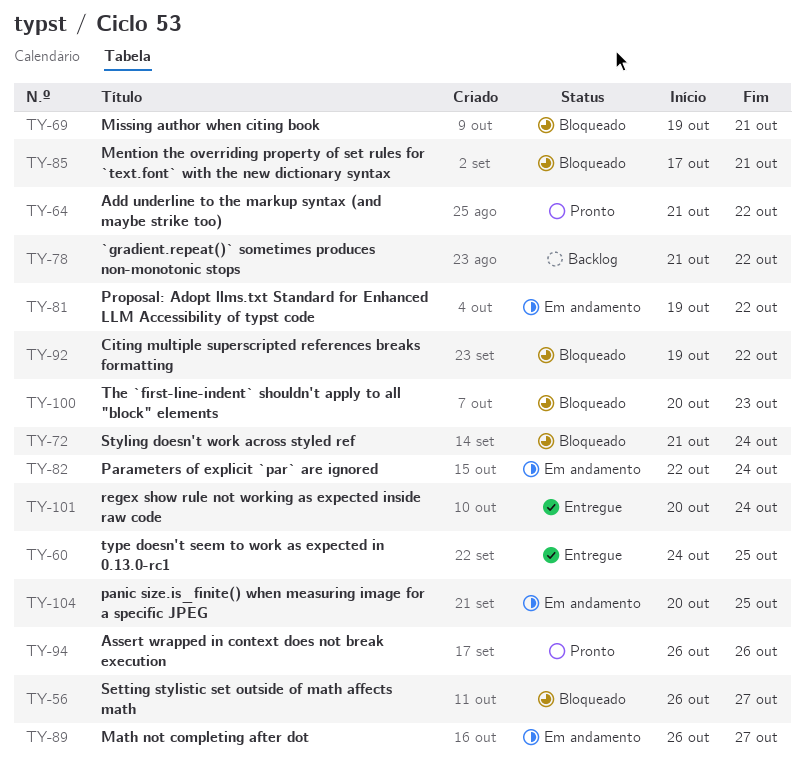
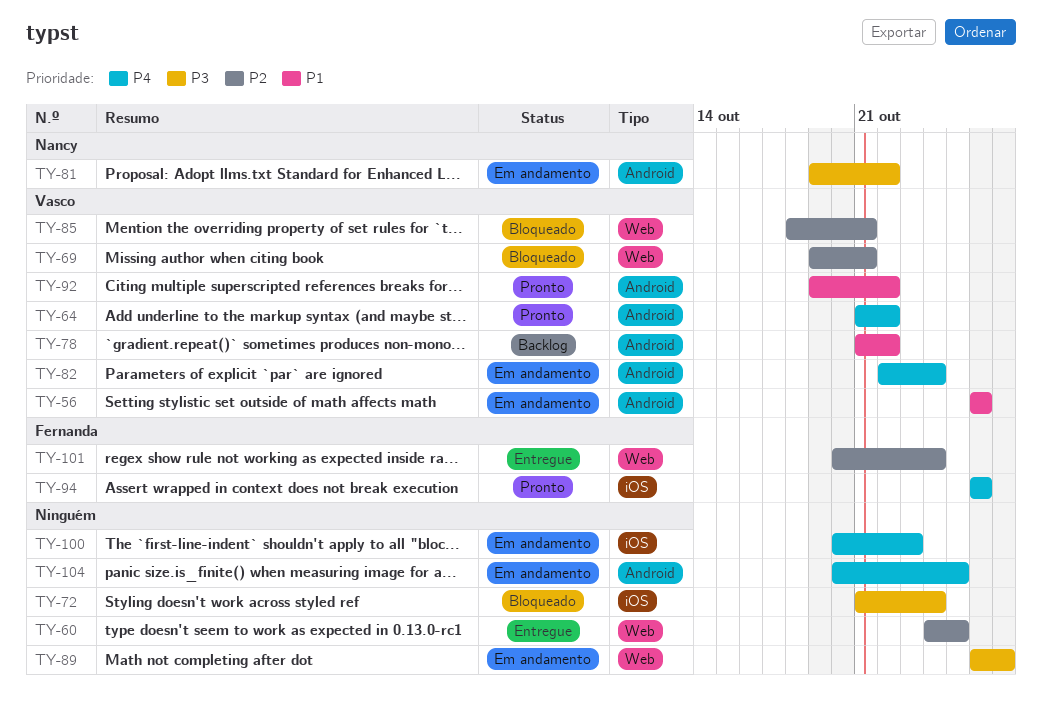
TY-56, status: Bloqueado -> Em andamento
TY-56, due: Oct 27 -> Oct 26
TY-85, start: Oct 17 -> Oct 18
TY-92, status: Bloqueado -> Pronto
TY-100, status: Bloqueado -> Em andamento

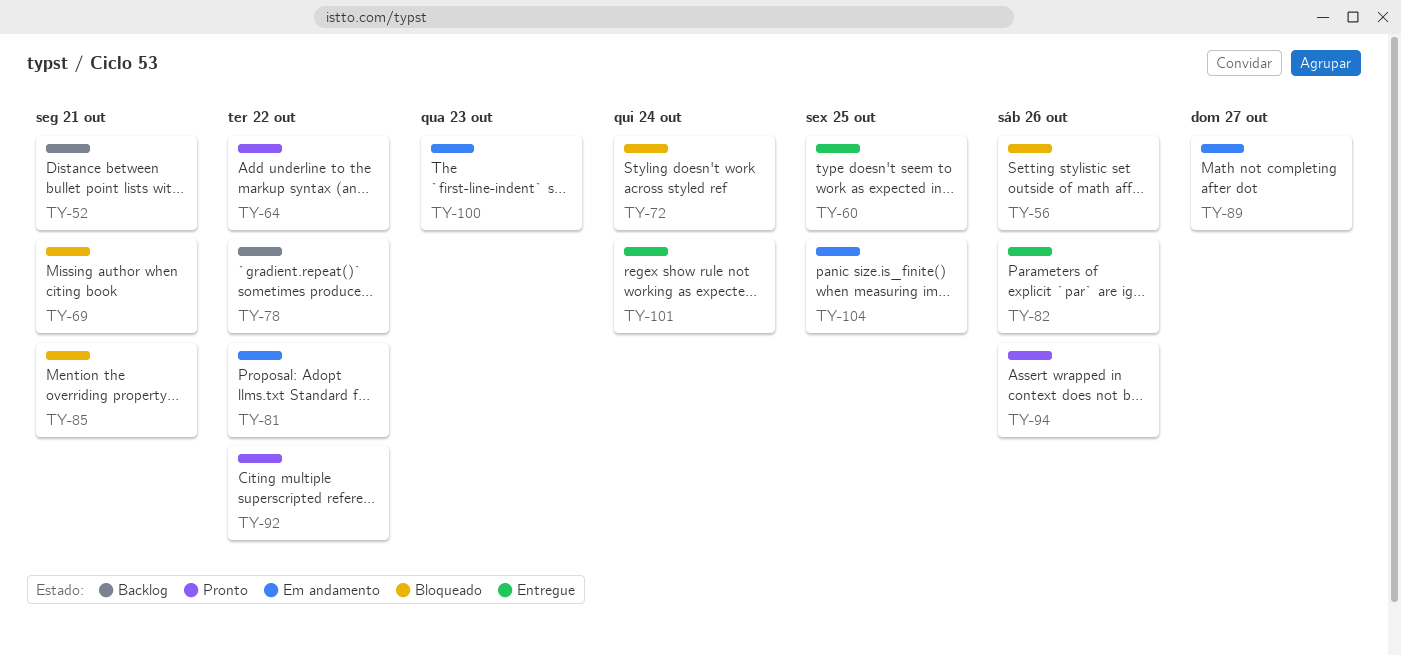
TY-52: none -> present
TY-56, status: Em andamento -> Bloqueado
TY-82, status: Em andamento -> Entregue
TY-82, due: Oct 24 -> Oct 26

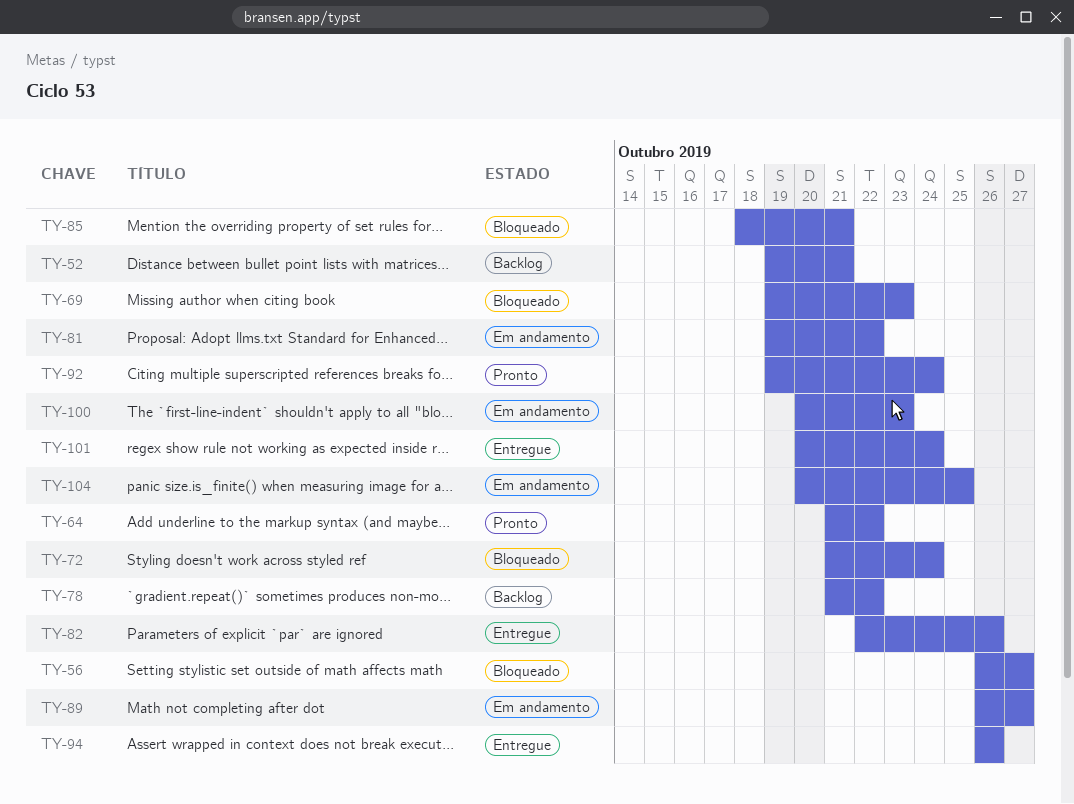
TY-56, due: Oct 26 -> Oct 27
TY-60: present -> none
TY-69, due: Oct 21 -> Oct 23
TY-92, due: Oct 22 -> Oct 24
TY-94, status: Pronto -> Entregue

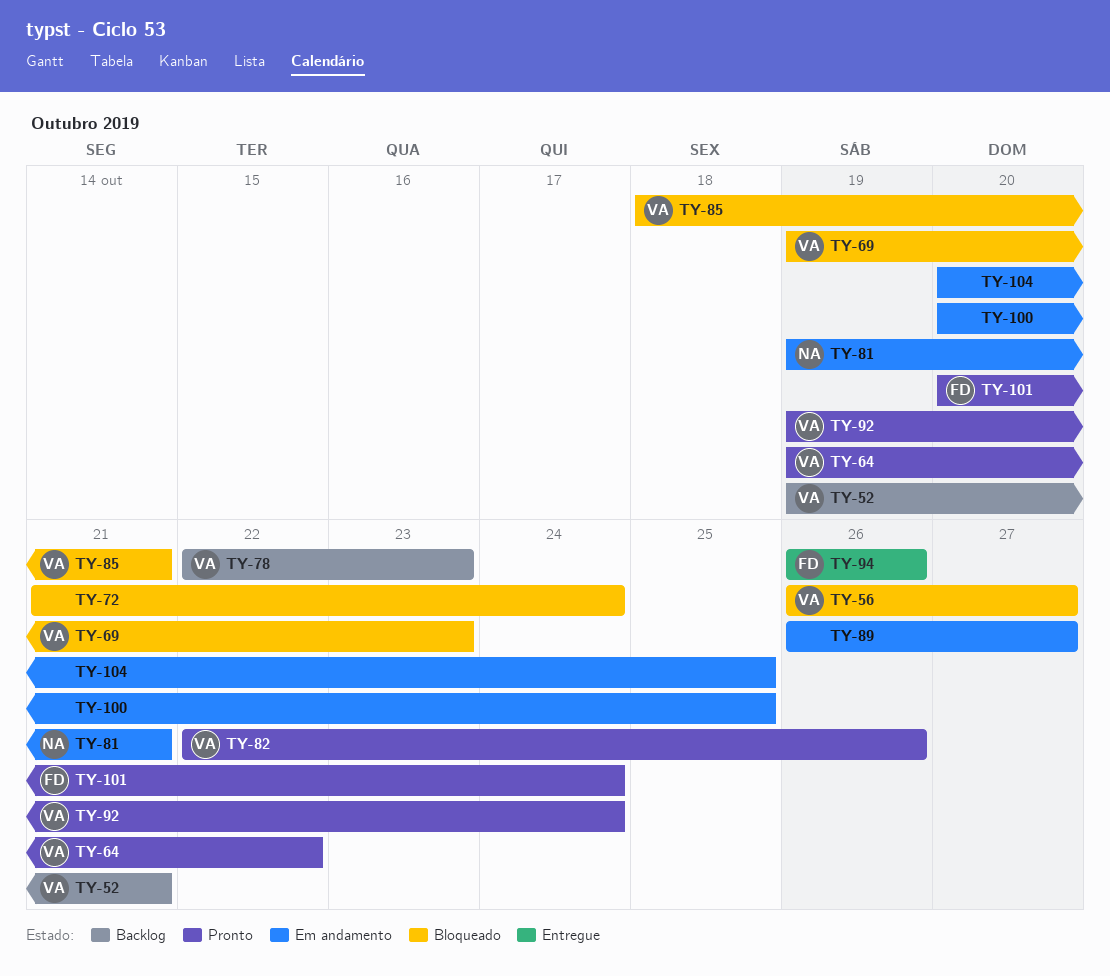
TY-64, start: Oct 21 -> Oct 19
TY-78, start: Oct 21 -> Oct 22
TY-78, due: Oct 22 -> Oct 23
TY-81, due: Oct 22 -> Oct 21
TY-82, status: Entregue -> Pronto
TY-100, due: Oct 23 -> Oct 25
TY-101, status: Entregue -> Pronto

